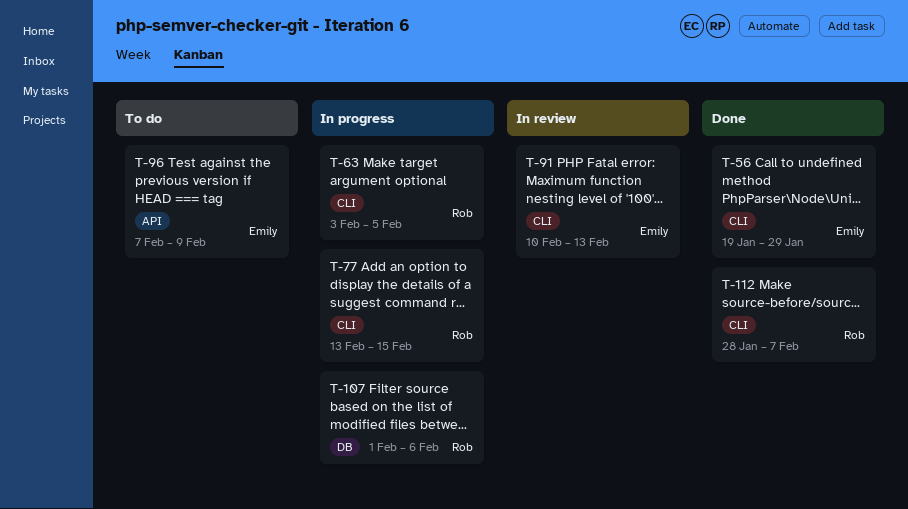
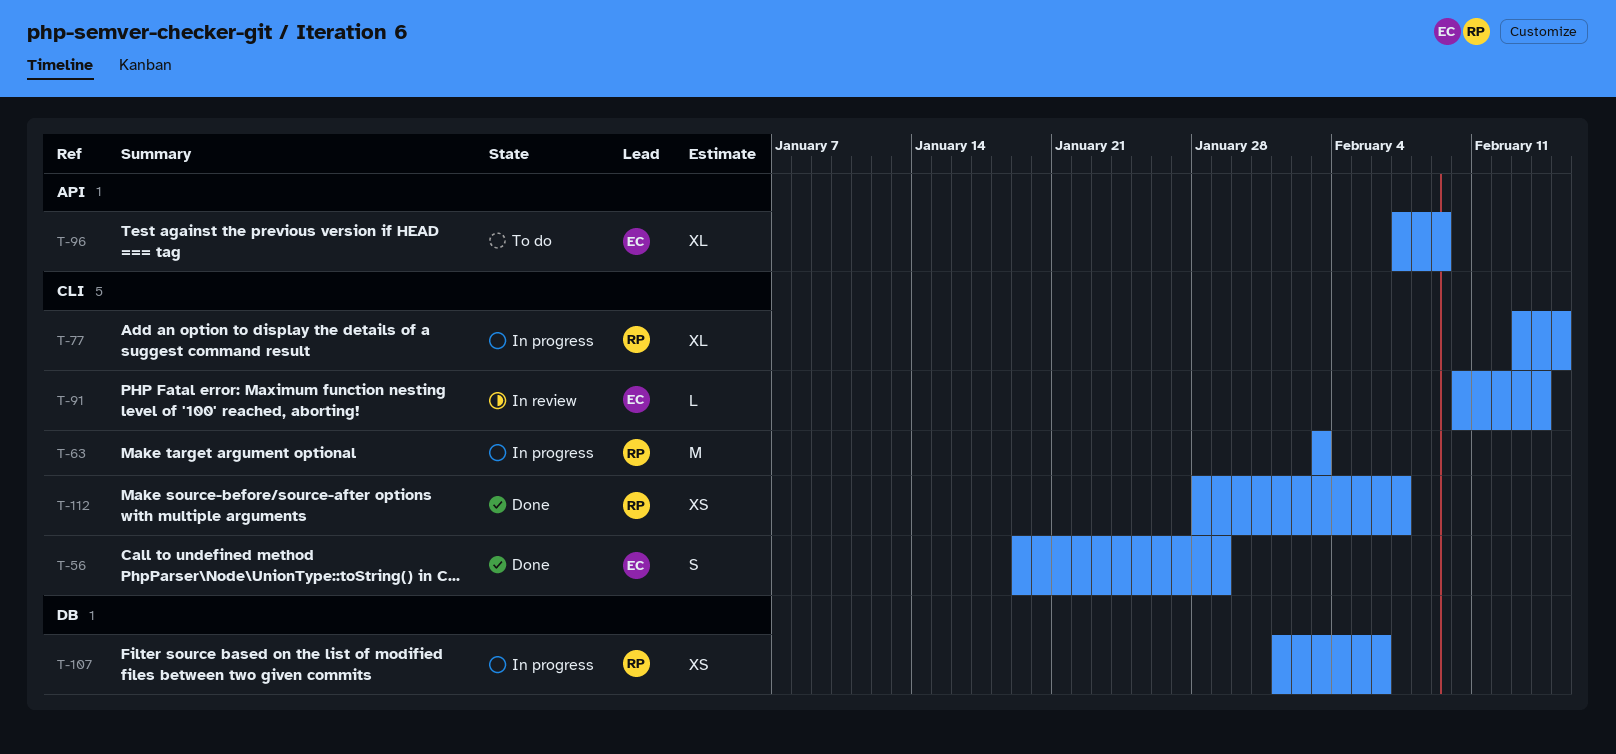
T-63, due: Feb 5 -> Feb 3
T-91, due: Feb 13 -> Feb 14

